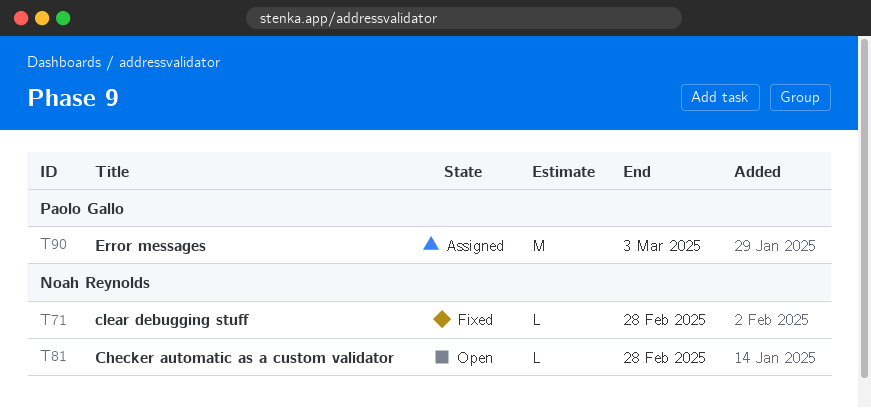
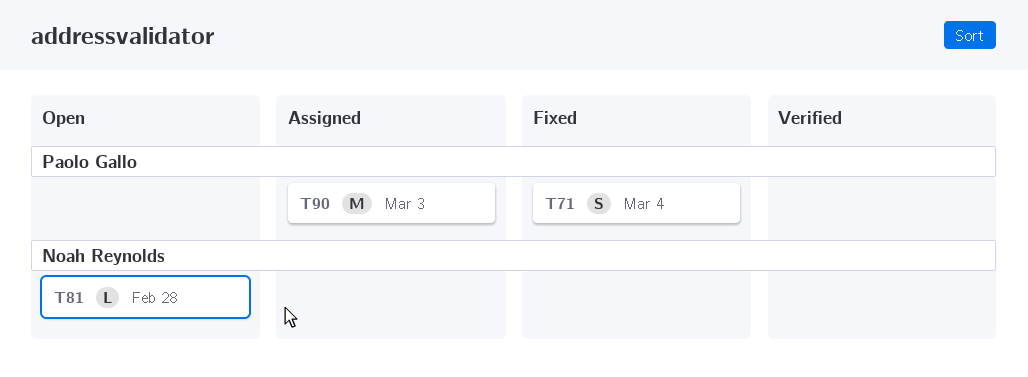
T71, owner: Noah Reynolds -> Paolo Gallo
T71, estimate: L -> S
T71, due: Feb 28 -> Mar 4

